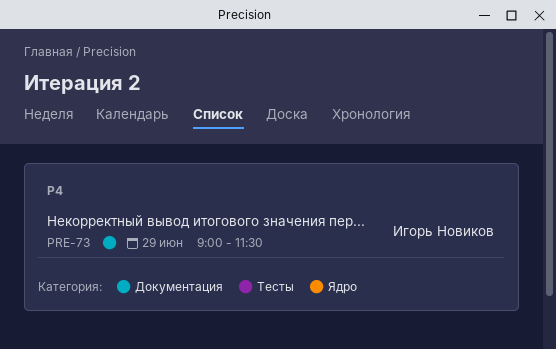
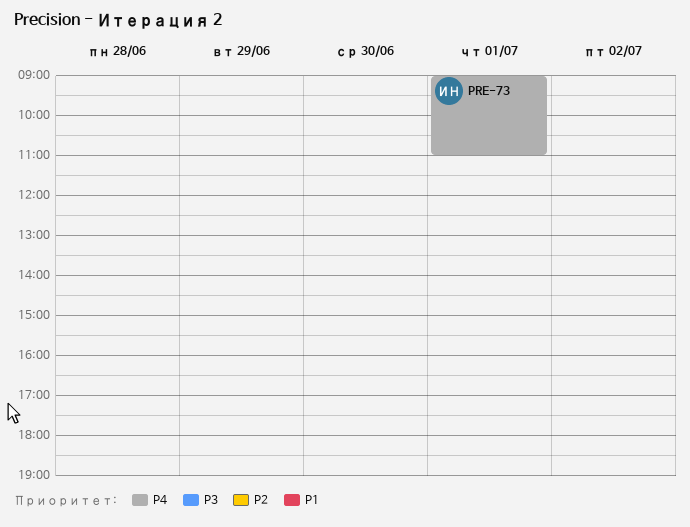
PRE-73, day: Jun 29 -> Jul 1
PRE-73, ends: 11:30 -> 11:00

